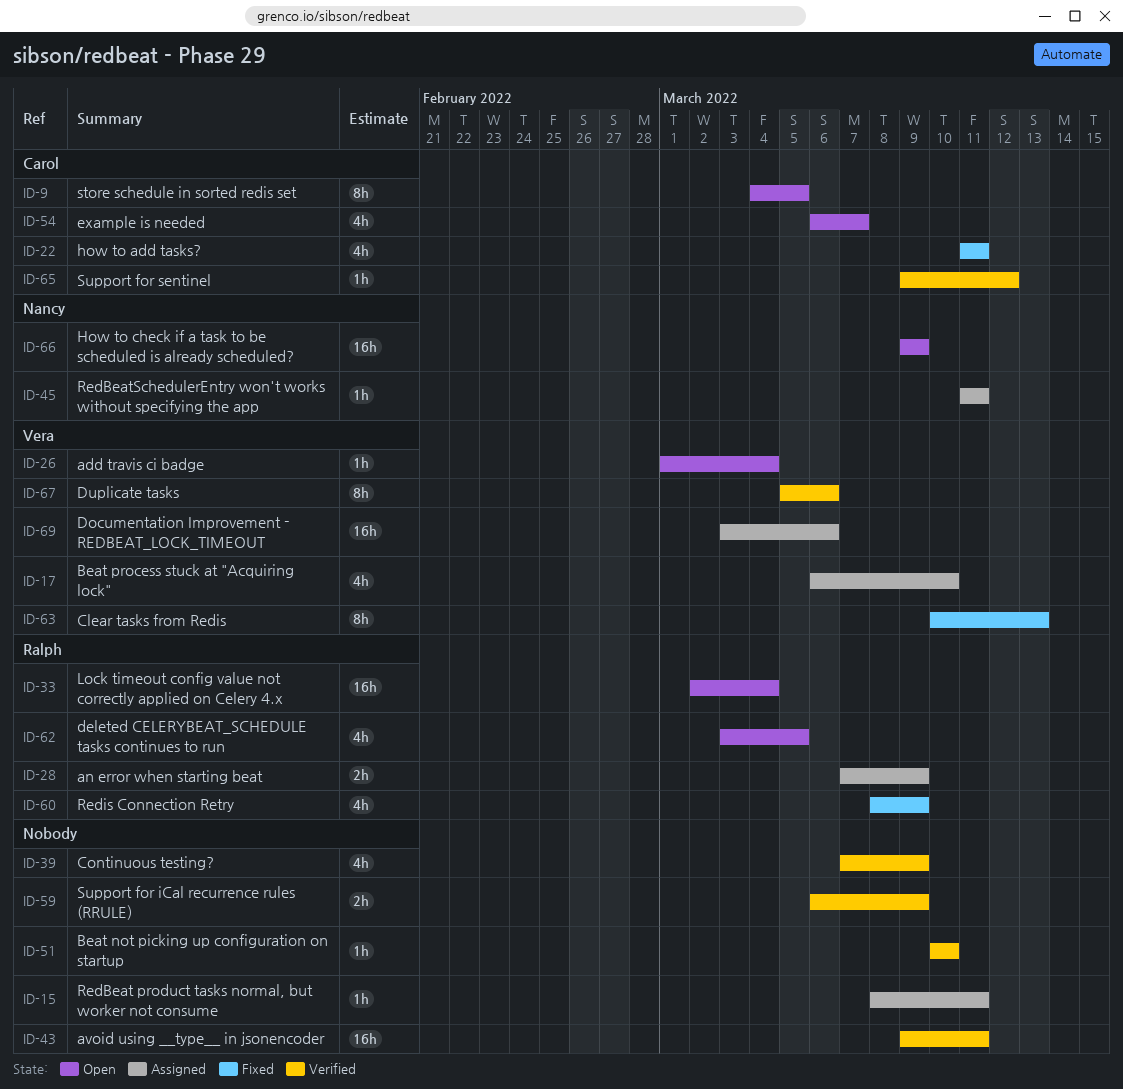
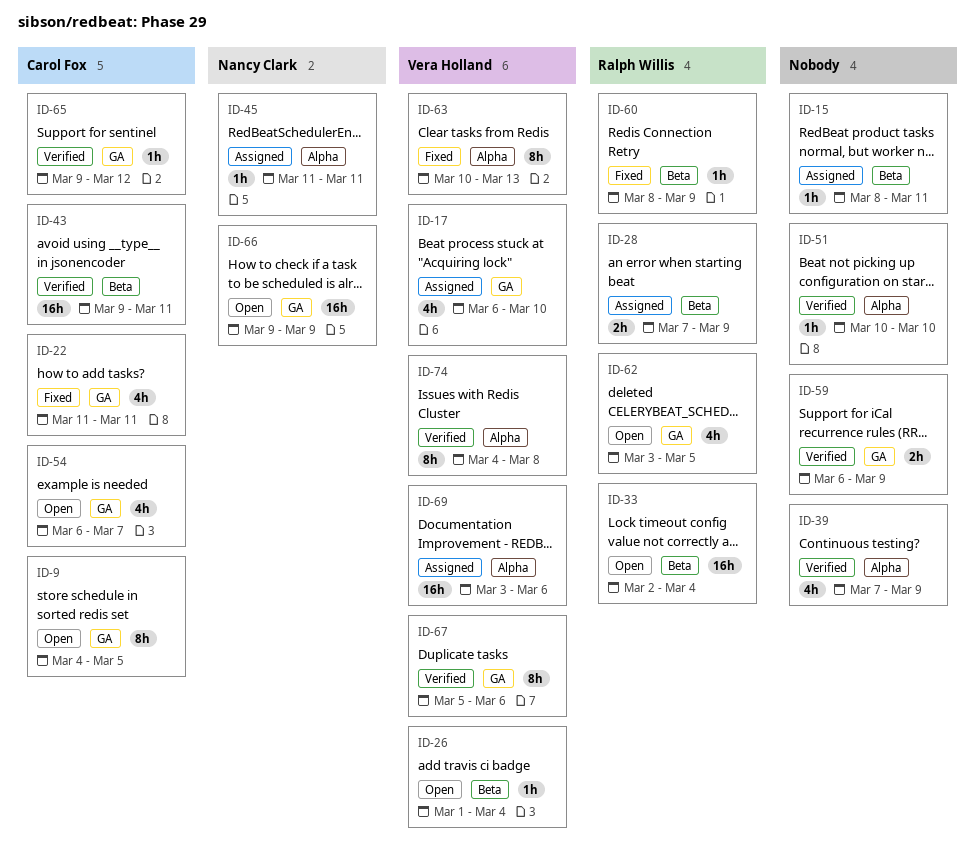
ID-43, owner: none -> Carol Fox
ID-60, estimate: 4h -> 1h
ID-74: none -> present

